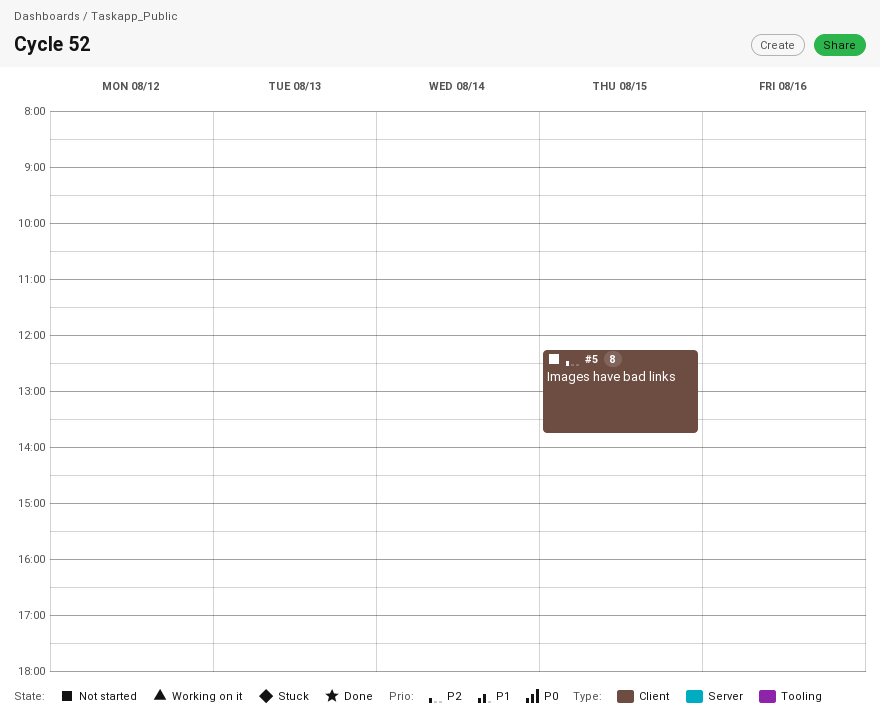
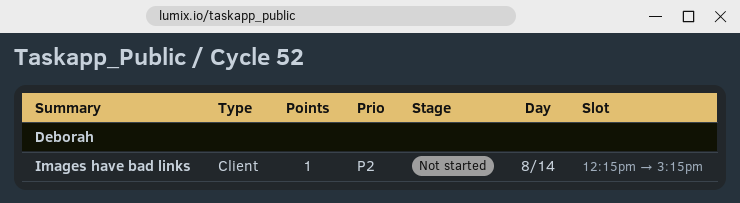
Images have bad links, estimate: 8 -> 1
Images have bad links, day: Aug 15 -> Aug 14
Images have bad links, ends: 13:45 -> 15:15

